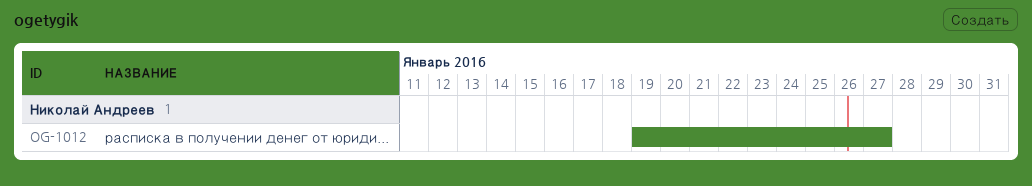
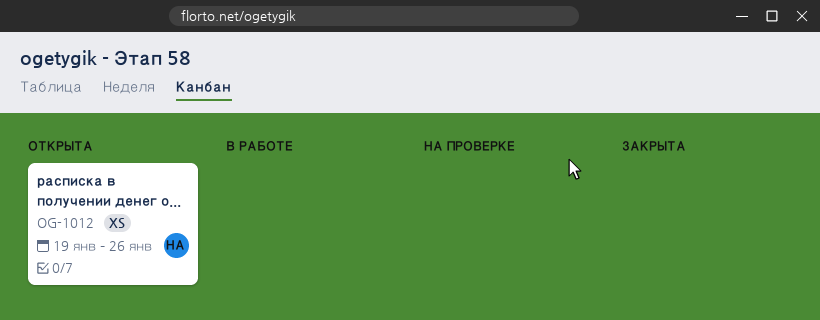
OG-1012, due: Jan 27 -> Jan 26

